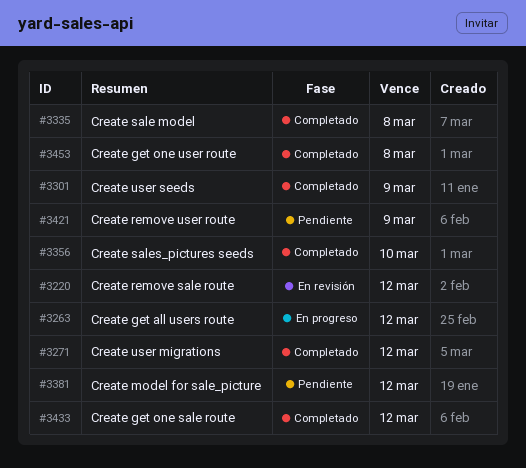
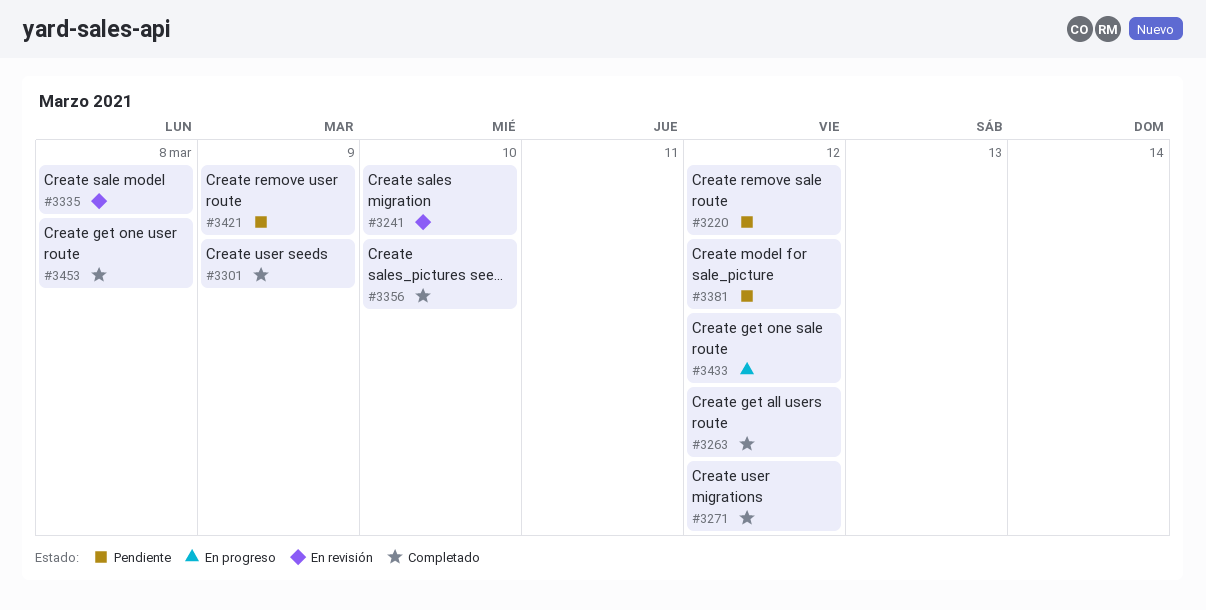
#3220, status: En revisión -> Pendiente
#3241: none -> present
#3263, status: En progreso -> Completado
#3335, status: Completado -> En revisión
#3433, status: Completado -> En progreso

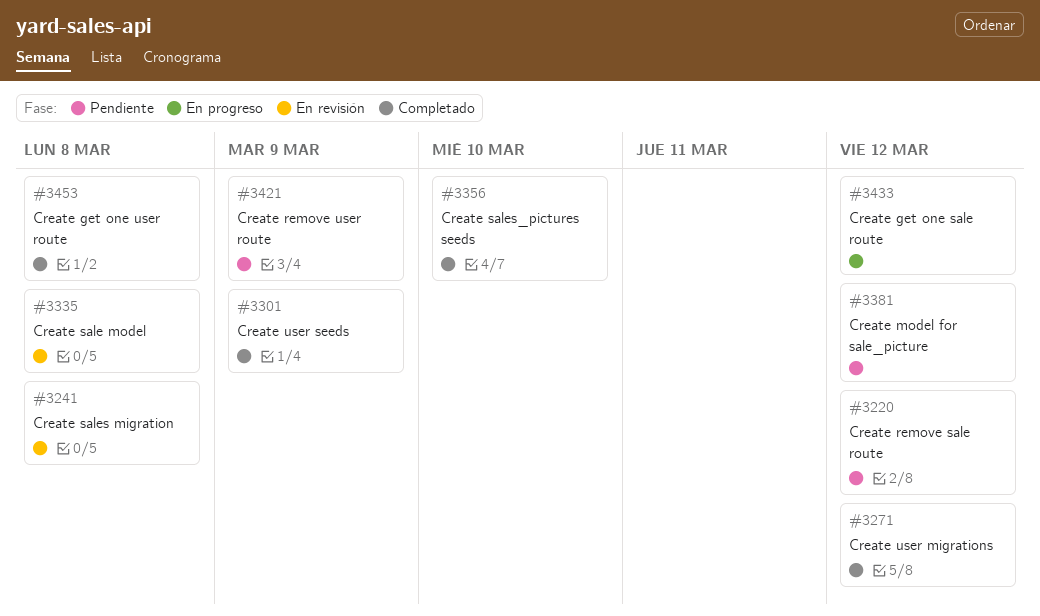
#3241, due: Mar 10 -> Mar 8
#3263: present -> none

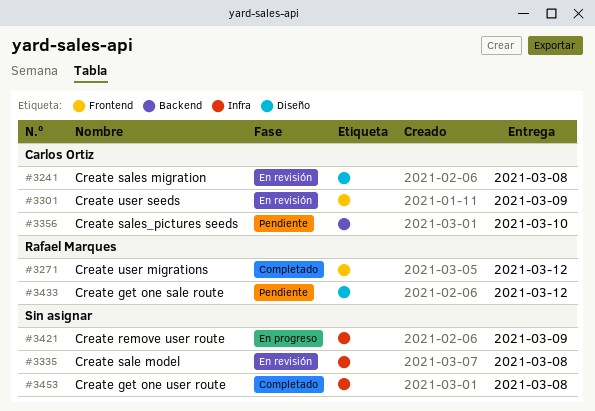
#3220: present -> none
#3301, status: Completado -> En revisión
#3356, status: Completado -> Pendiente
#3381: present -> none
#3421, status: Pendiente -> En progreso
#3433, status: En progreso -> Pendiente

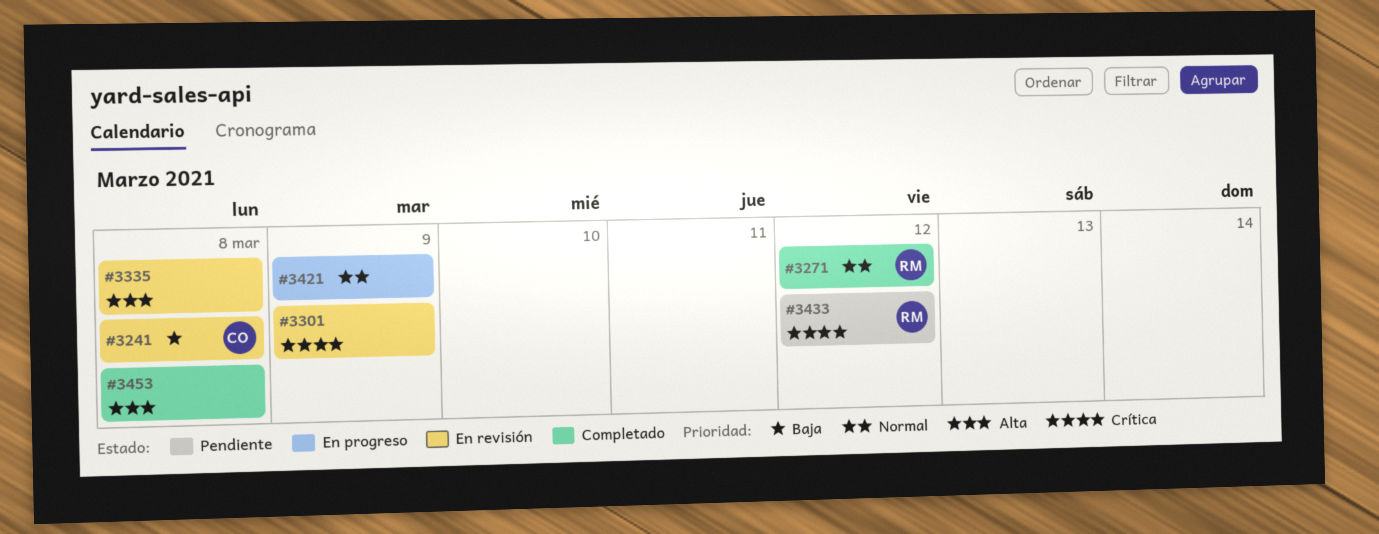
#3301, owner: Carlos Ortiz -> none
#3356: present -> none

